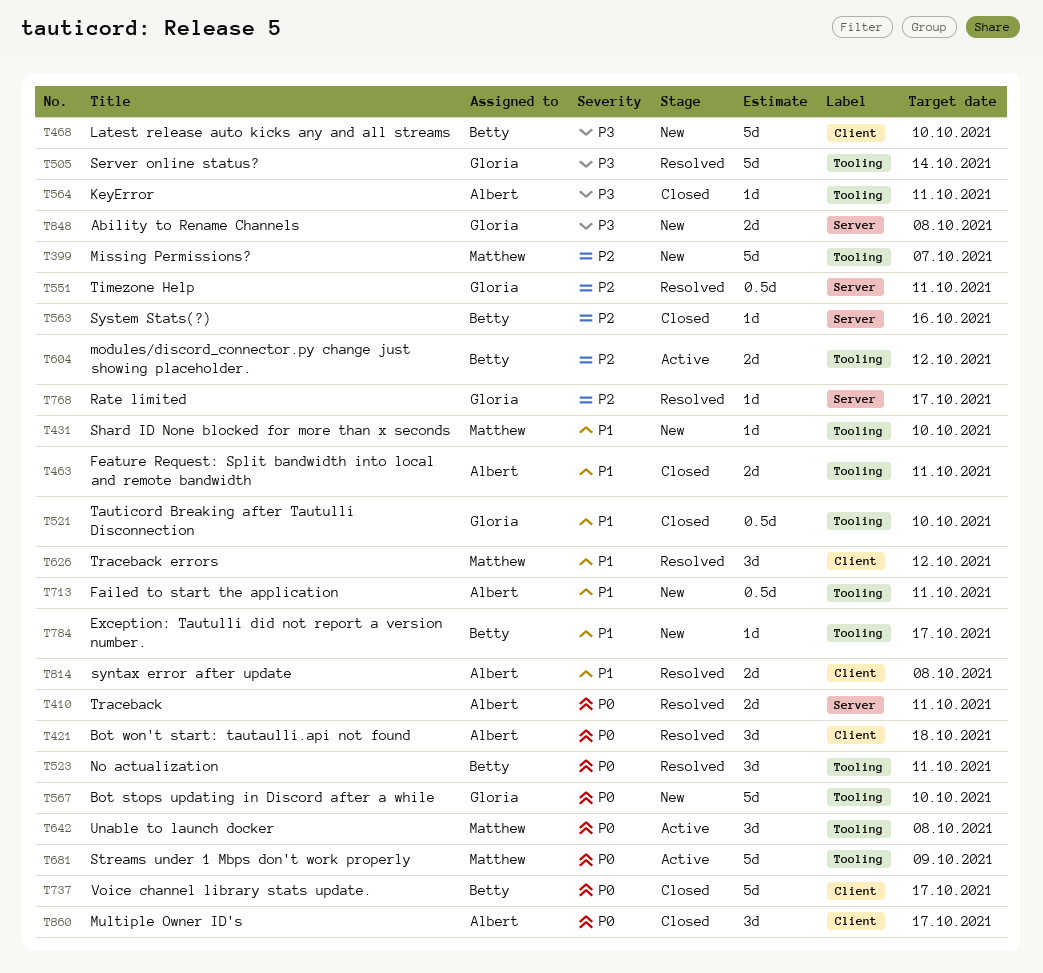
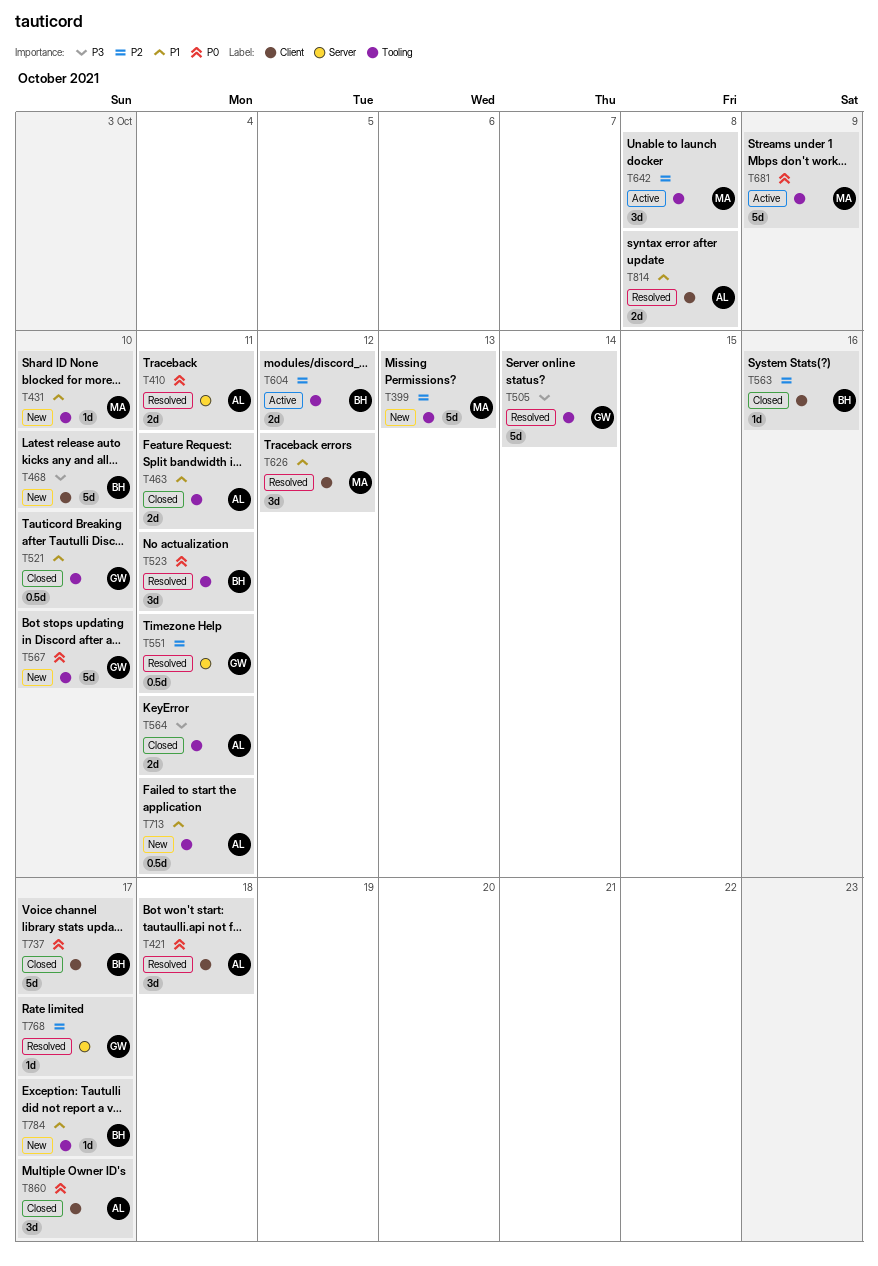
T399, due: Oct 7 -> Oct 13
T563, label: Server -> Client
T564, estimate: 1d -> 2d
T642, priority: P0 -> P2
T848: present -> none

